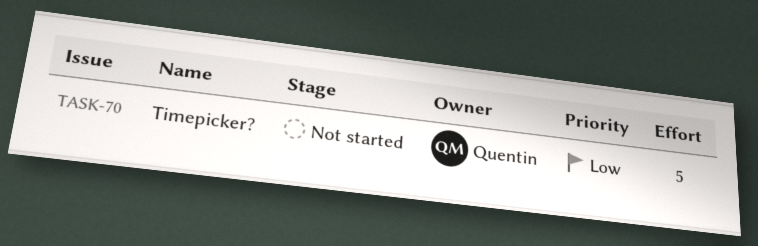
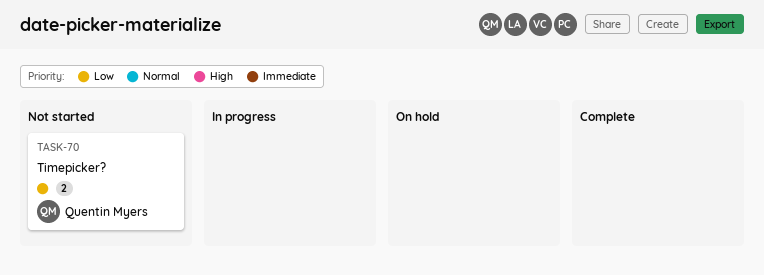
TASK-70, estimate: 5 -> 2

